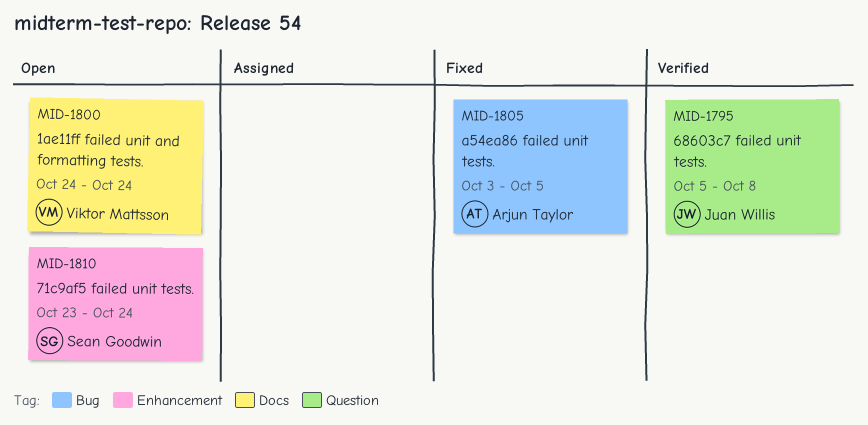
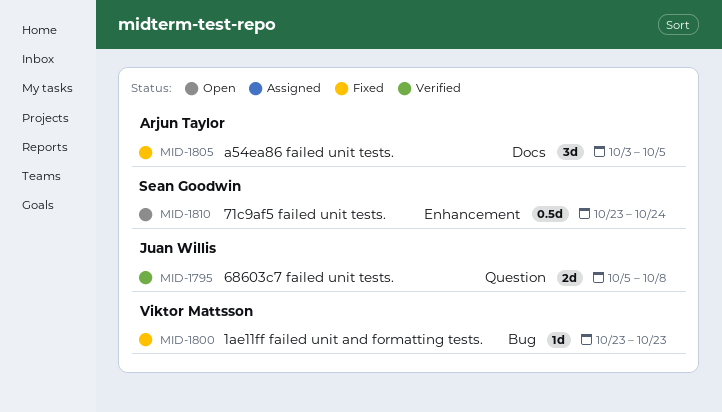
MID-1800, status: Open -> Fixed
MID-1800, label: Docs -> Bug
MID-1800, start: Oct 24 -> Oct 23
MID-1800, due: Oct 24 -> Oct 23
MID-1805, label: Bug -> Docs

